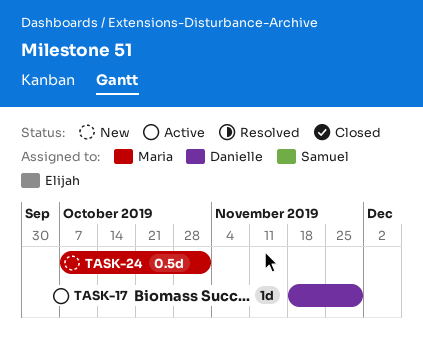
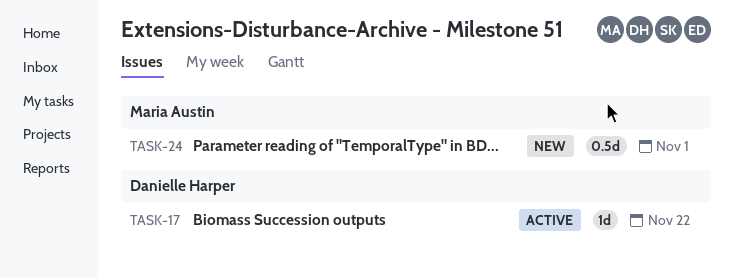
TASK-17, due: Nov 29 -> Nov 22

